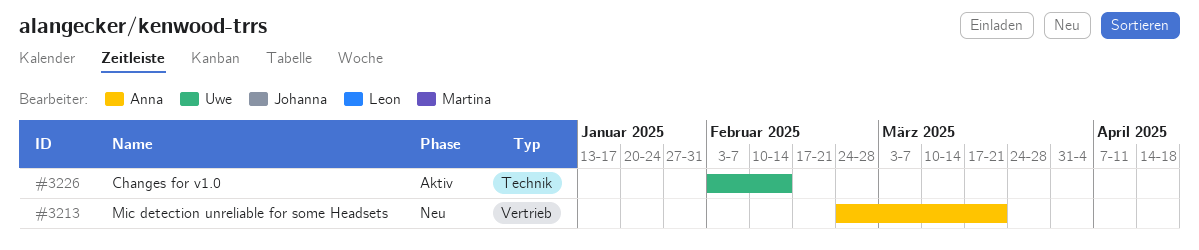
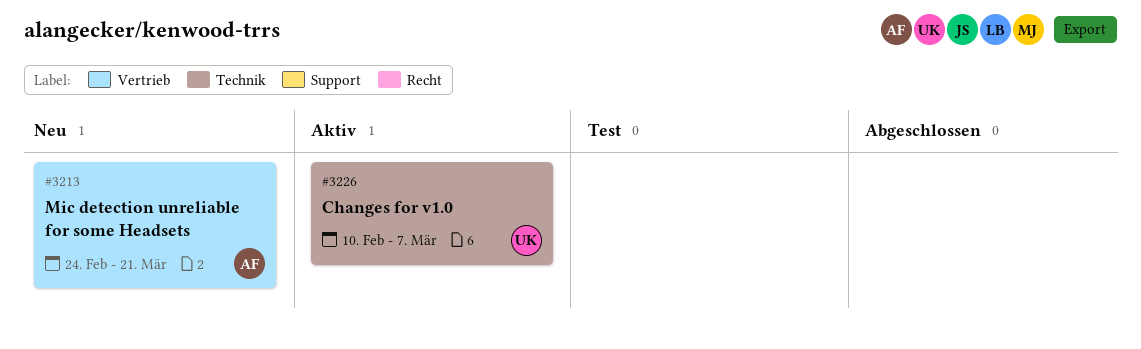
#3226, start: Feb 3 -> Feb 10
#3226, due: Feb 14 -> Mar 7

